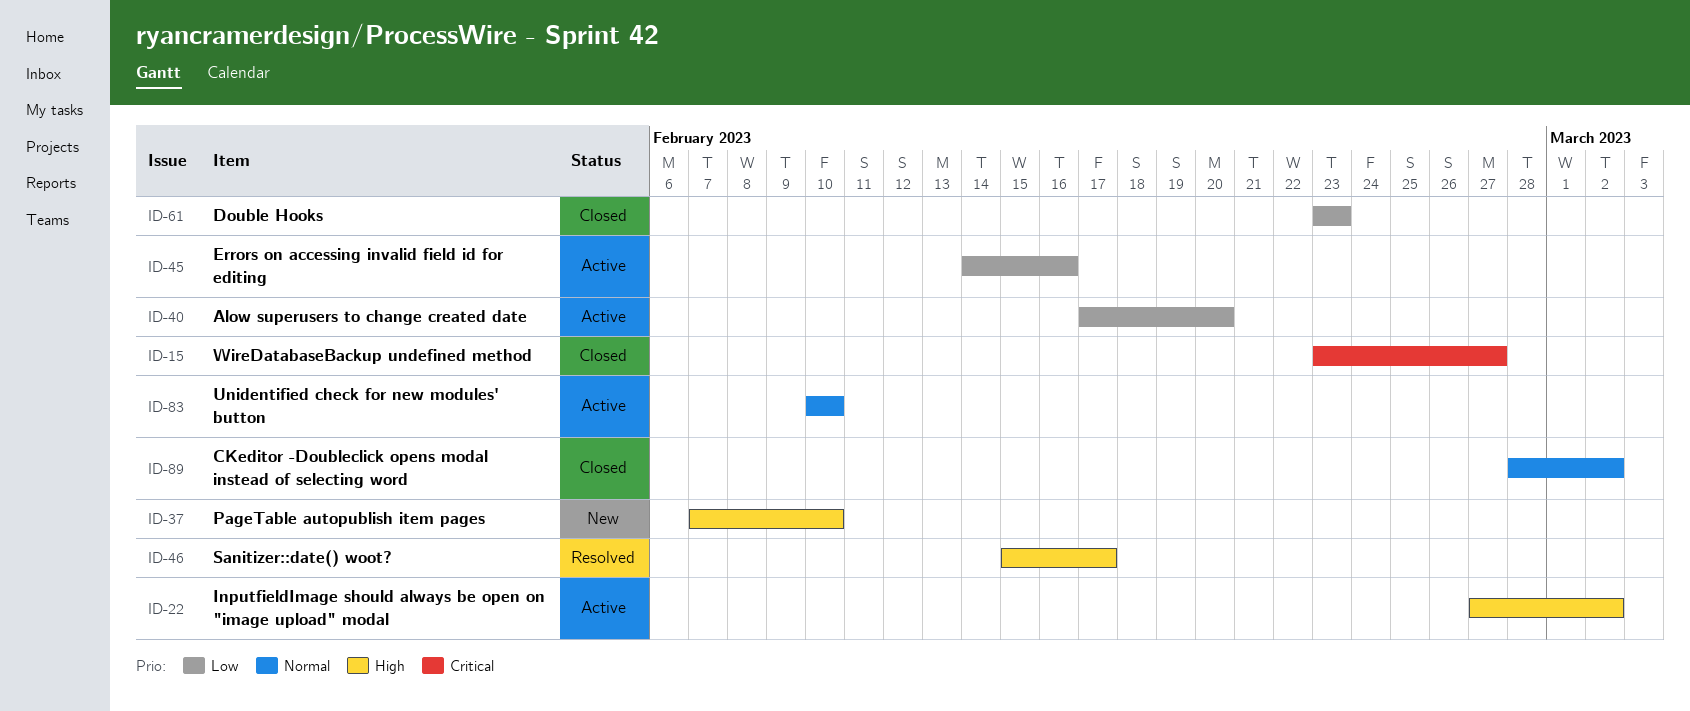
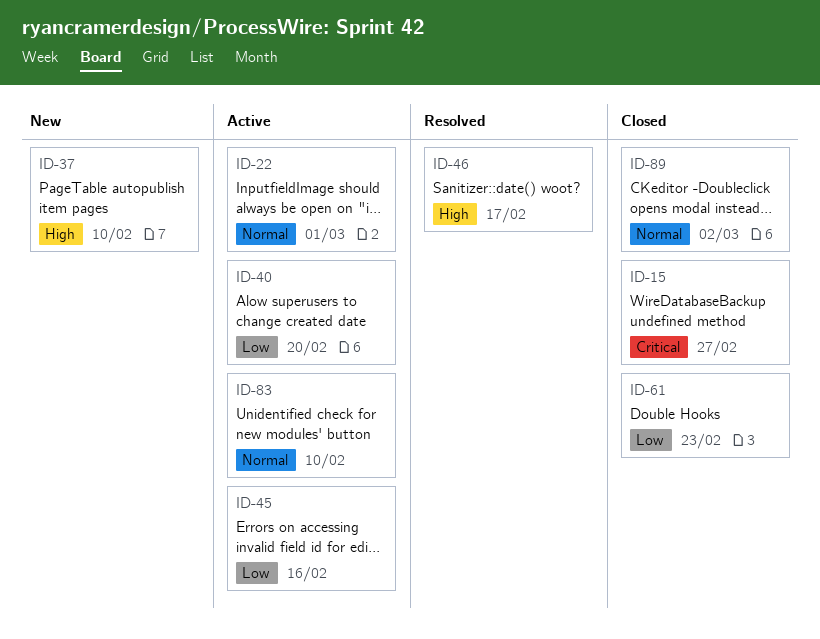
ID-22, priority: High -> Normal
ID-22, due: Mar 2 -> Mar 1

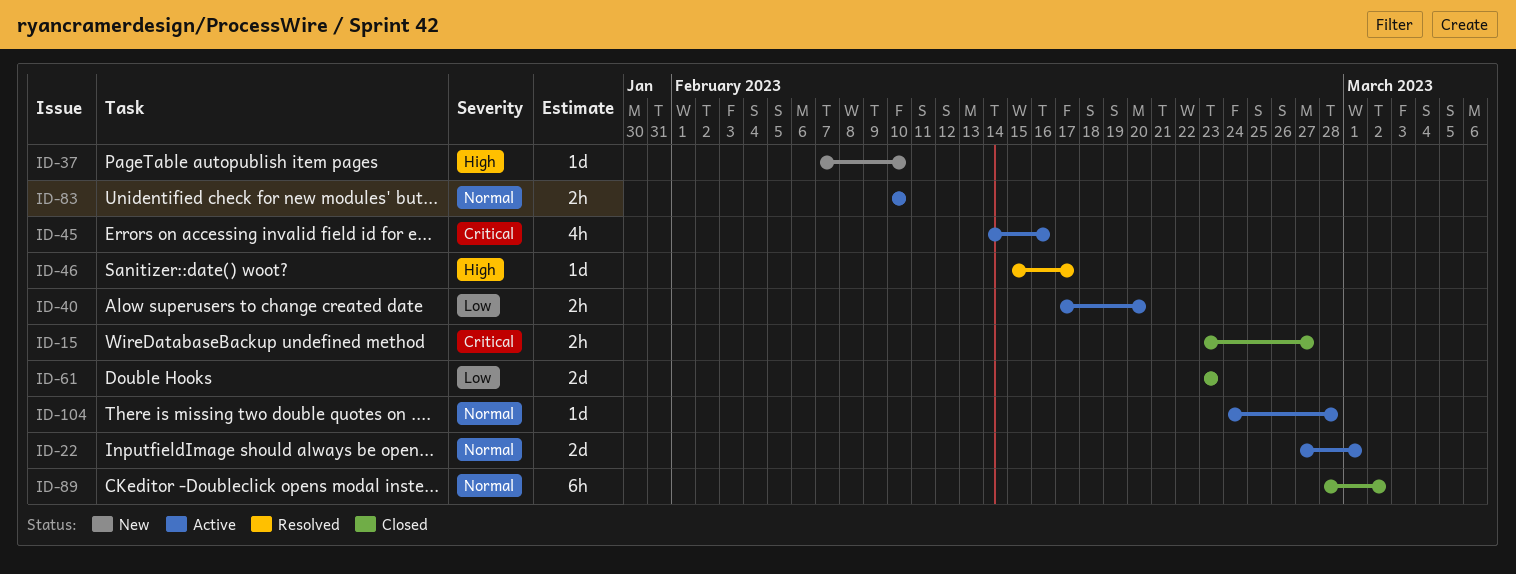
ID-45, priority: Low -> Critical
ID-104: none -> present

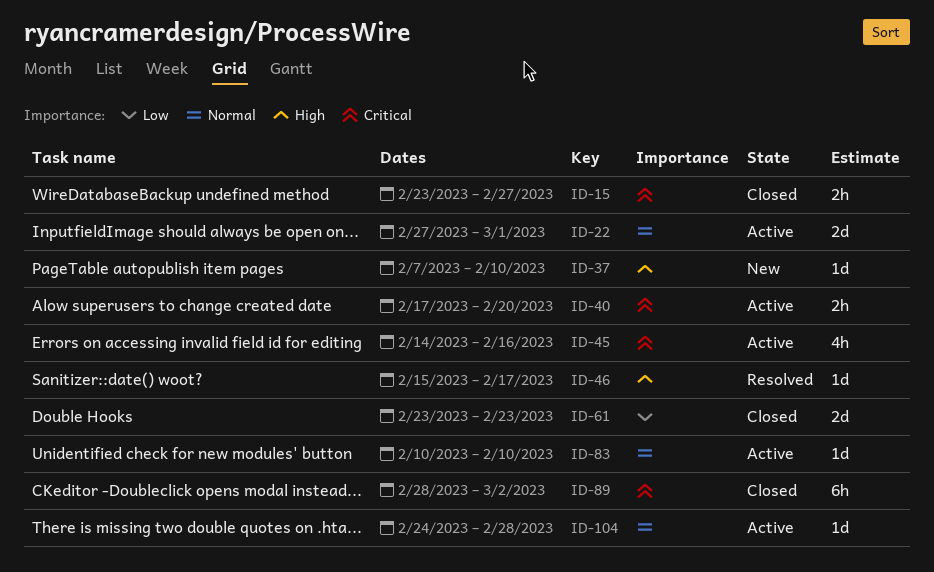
ID-40, priority: Low -> Critical
ID-83, estimate: 2h -> 1d
ID-89, priority: Normal -> Critical

